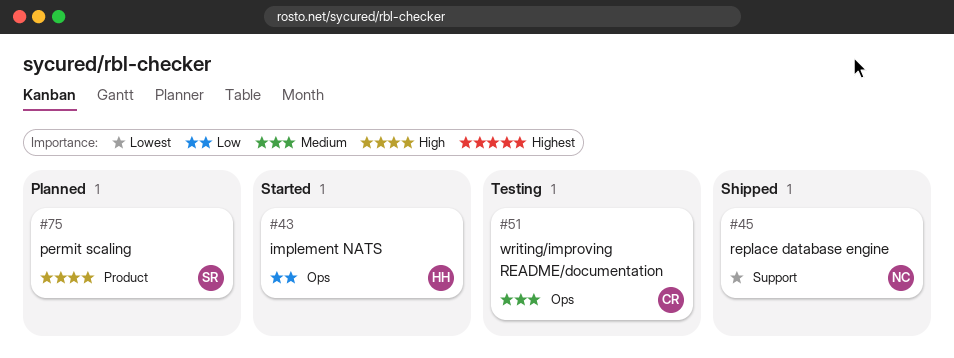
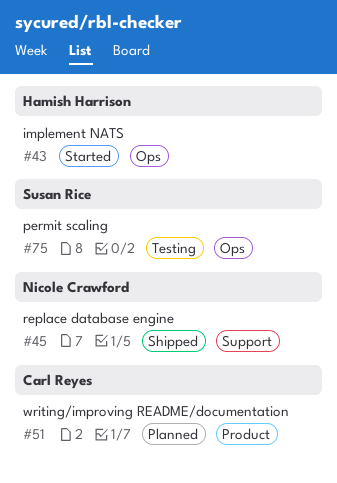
#51, status: Testing -> Planned
#51, label: Ops -> Product
#75, status: Planned -> Testing
#75, label: Product -> Ops

